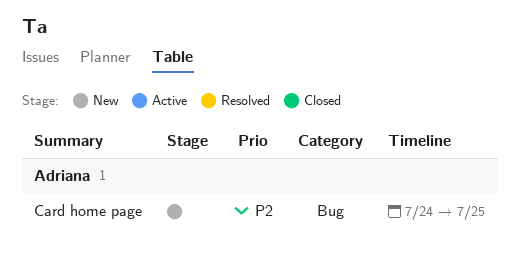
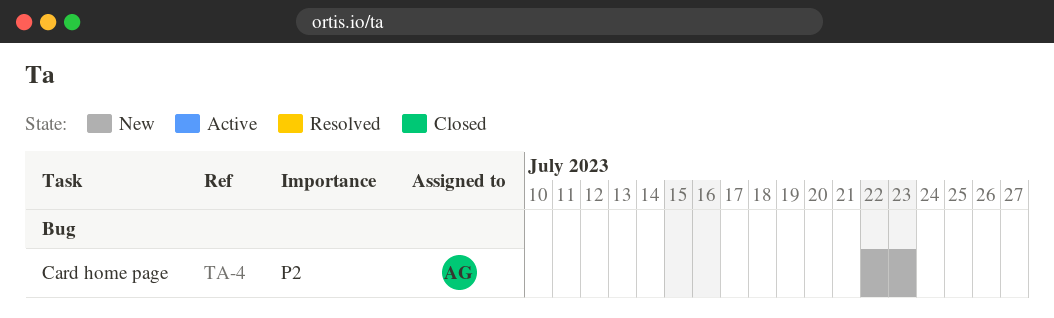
Card home page, start: Jul 24 -> Jul 22
Card home page, due: Jul 25 -> Jul 23

